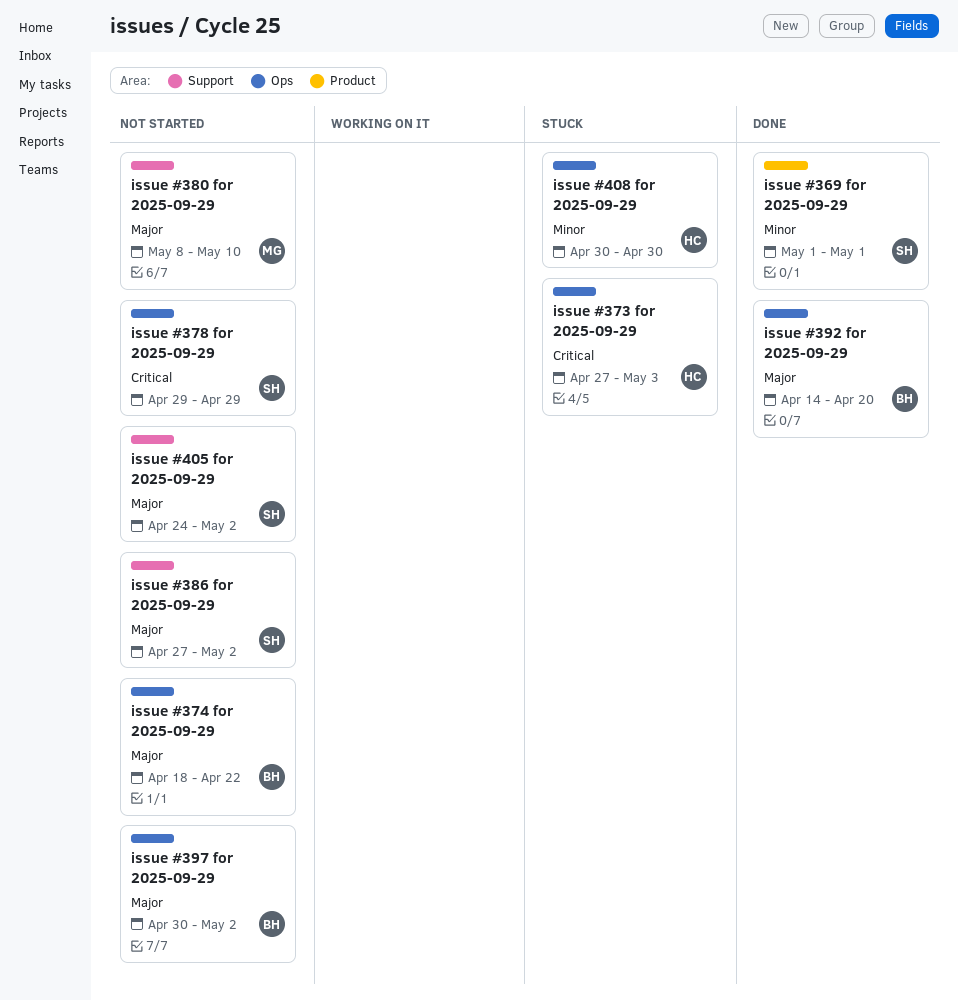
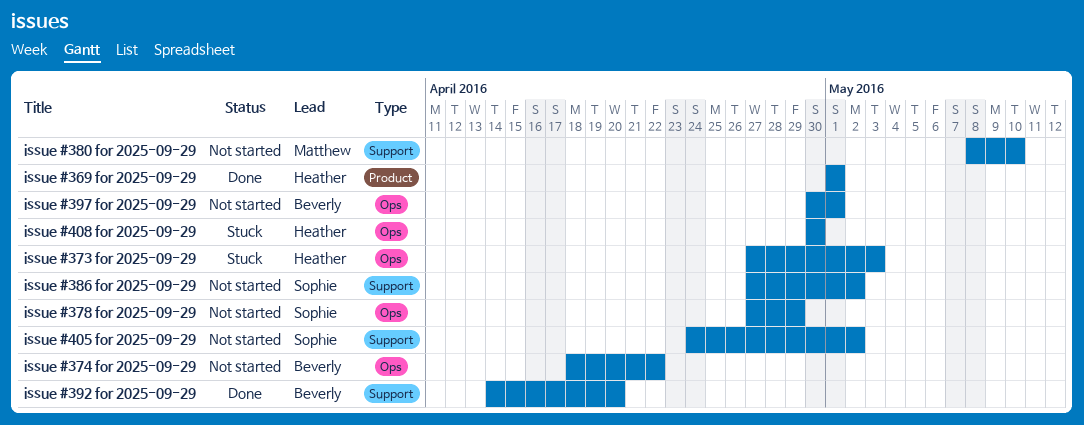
issue #369 for 2025-09-29, owner: Sophie -> Heather
issue #378 for 2025-09-29, start: Apr 29 -> Apr 27
issue #392 for 2025-09-29, label: Ops -> Support
issue #397 for 2025-09-29, due: May 2 -> May 1

